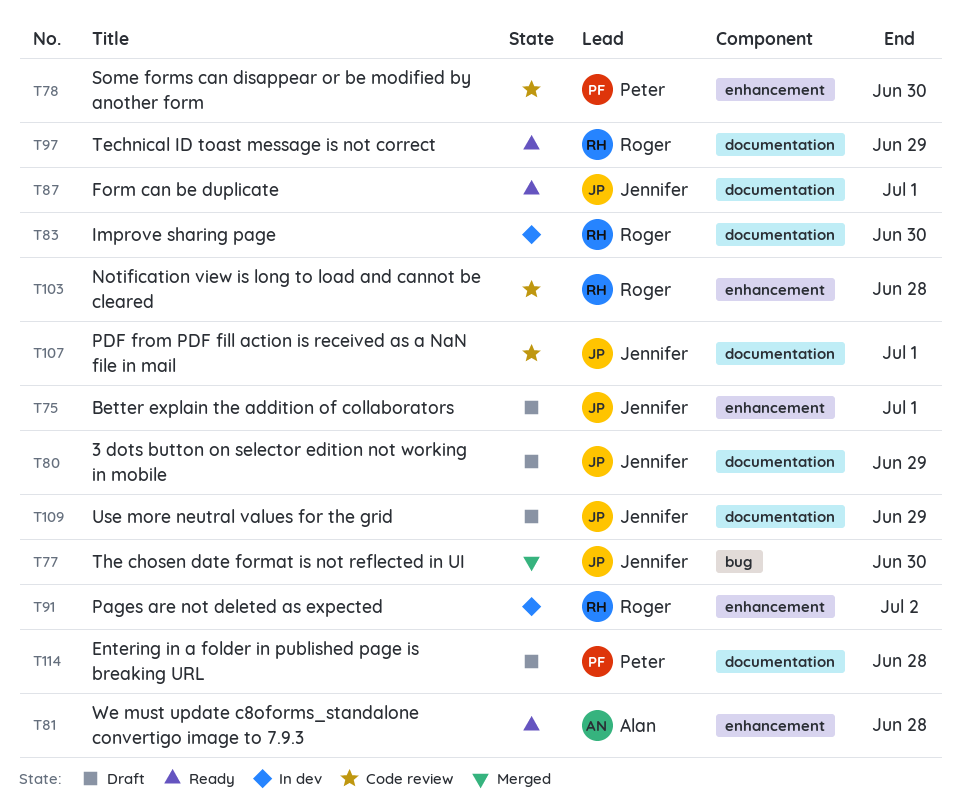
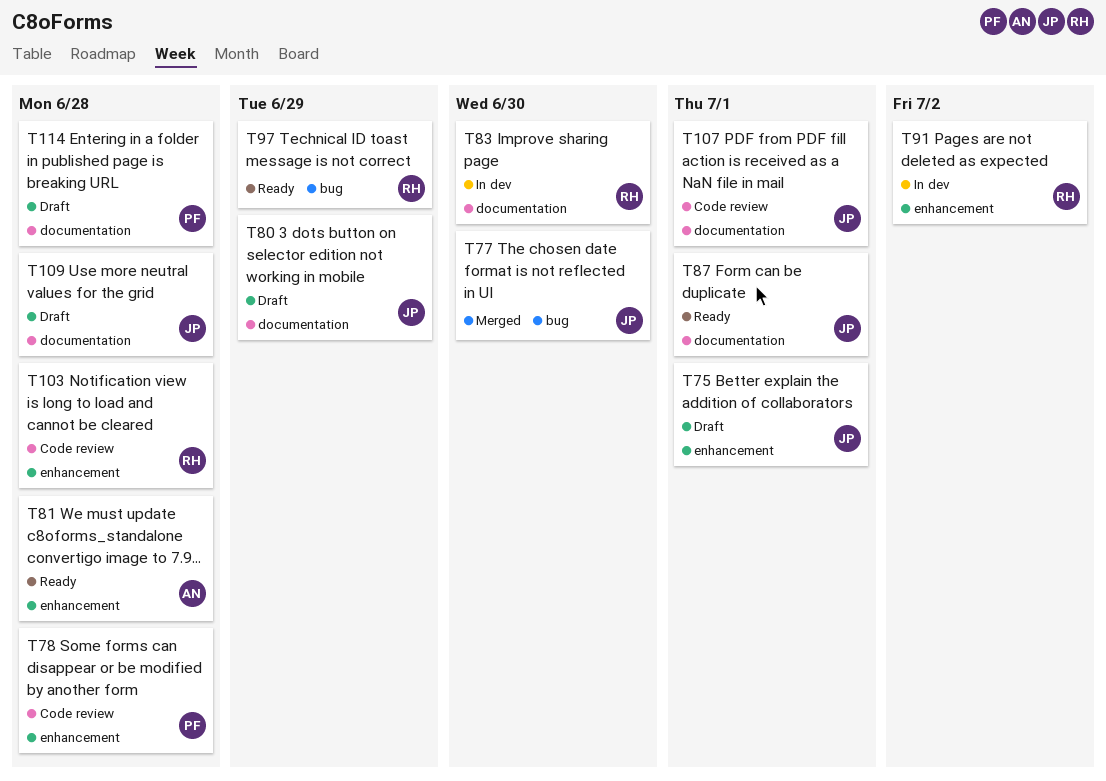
T78, due: Jun 30 -> Jun 28
T97, label: documentation -> bug
T109, due: Jun 29 -> Jun 28

